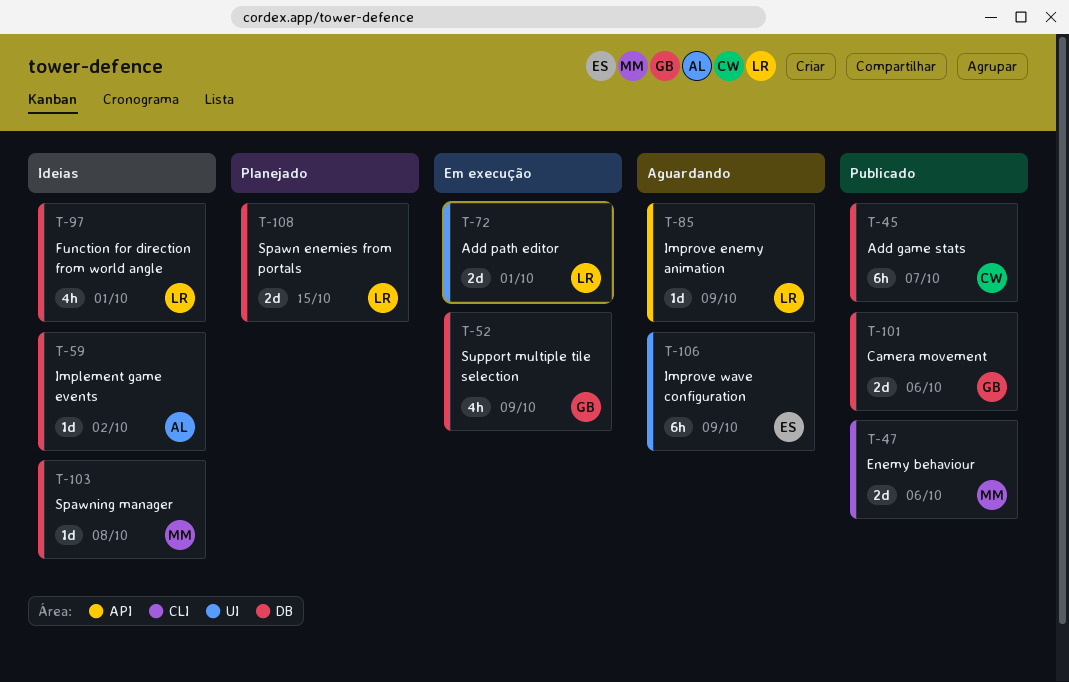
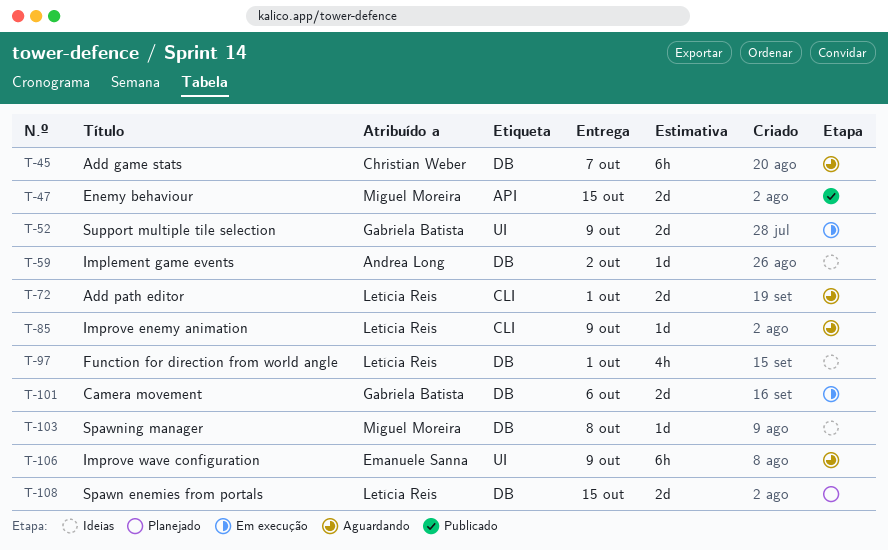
T-45, status: Publicado -> Aguardando
T-47, label: CLI -> API
T-47, due: Oct 6 -> Oct 15
T-52, label: DB -> UI
T-52, estimate: 4h -> 2d
T-72, status: Em execução -> Aguardando
T-72, label: UI -> CLI
T-85, label: API -> CLI
T-101, status: Publicado -> Em execução

